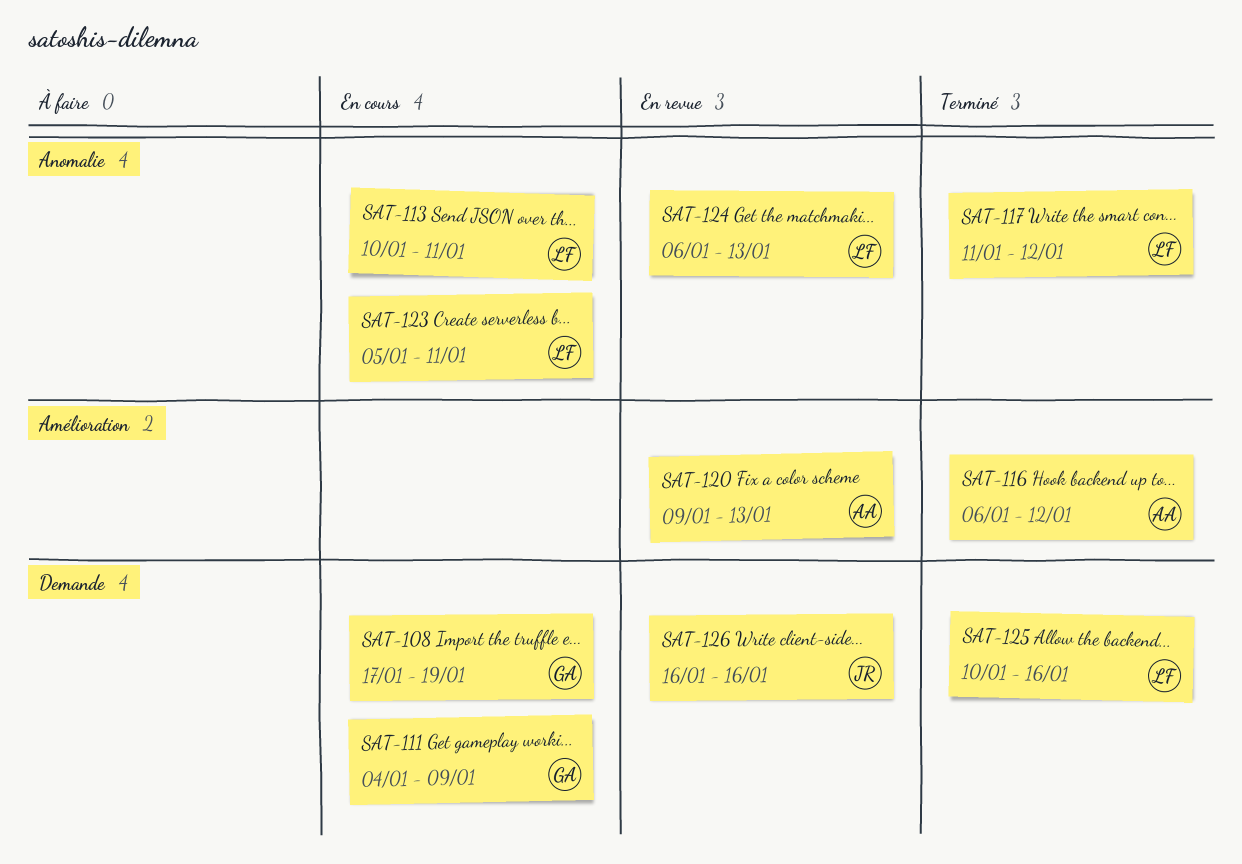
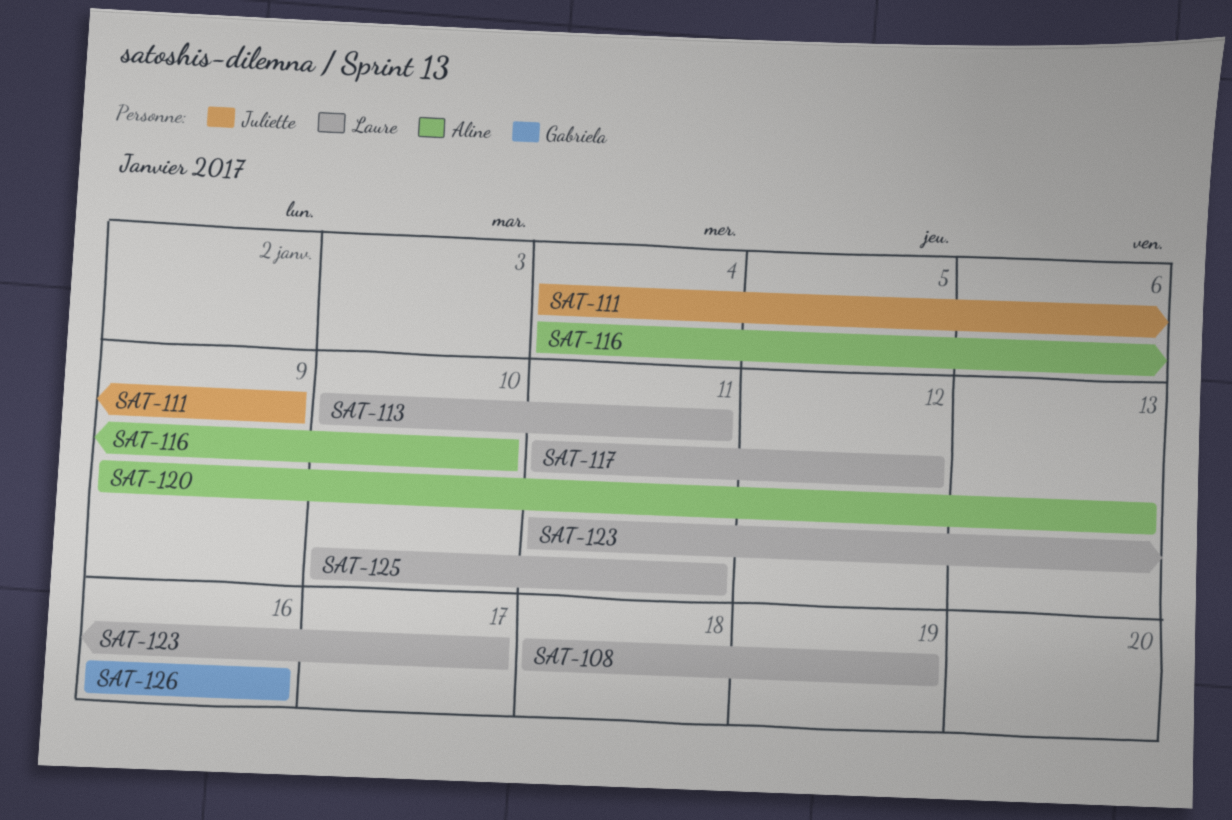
SAT-108, owner: Gabriela -> Laure
SAT-108, start: Jan 17 -> Jan 18
SAT-111, owner: Gabriela -> Juliette
SAT-116, start: Jan 6 -> Jan 4
SAT-116, due: Jan 12 -> Jan 10
SAT-123, start: Jan 5 -> Jan 11
SAT-123, due: Jan 11 -> Jan 17
SAT-124: present -> none
SAT-125, due: Jan 16 -> Jan 11
SAT-126, owner: Juliette -> Gabriela

